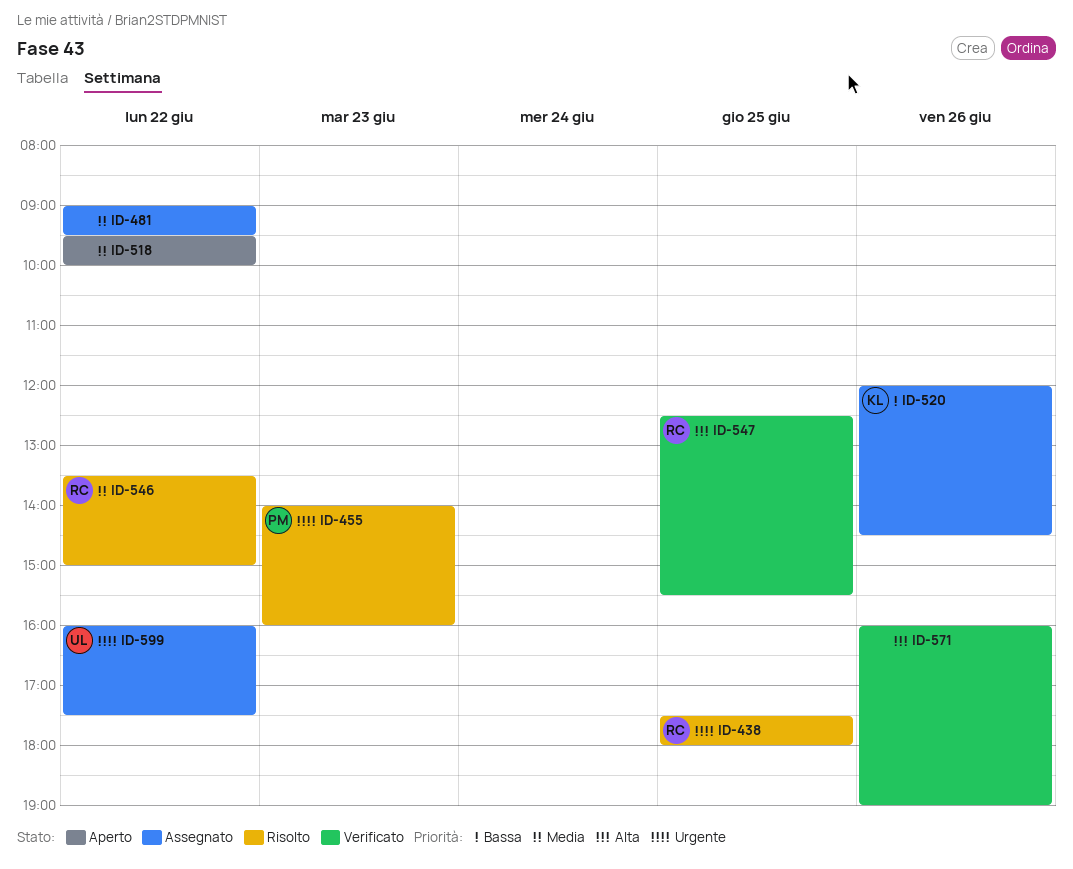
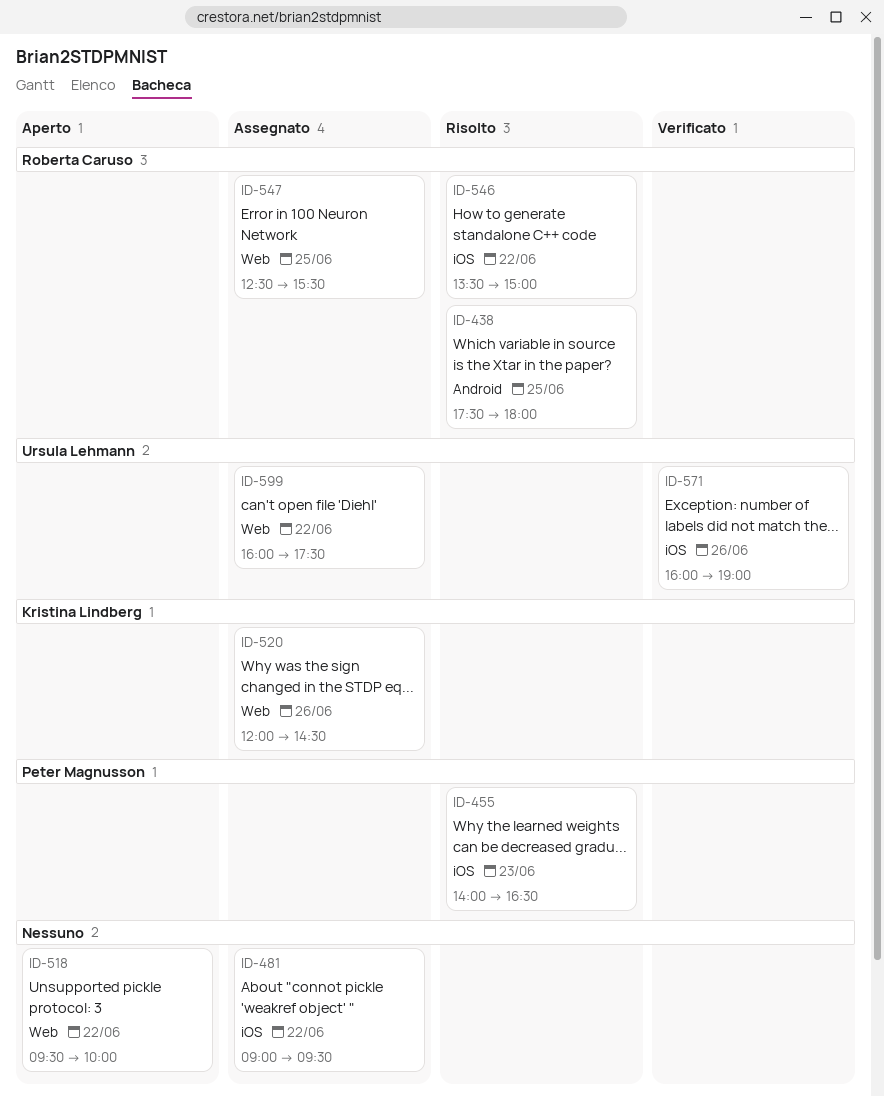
ID-455, ends: 16:00 -> 16:30
ID-547, status: Verificato -> Assegnato
ID-571, owner: none -> Ursula Lehmann

